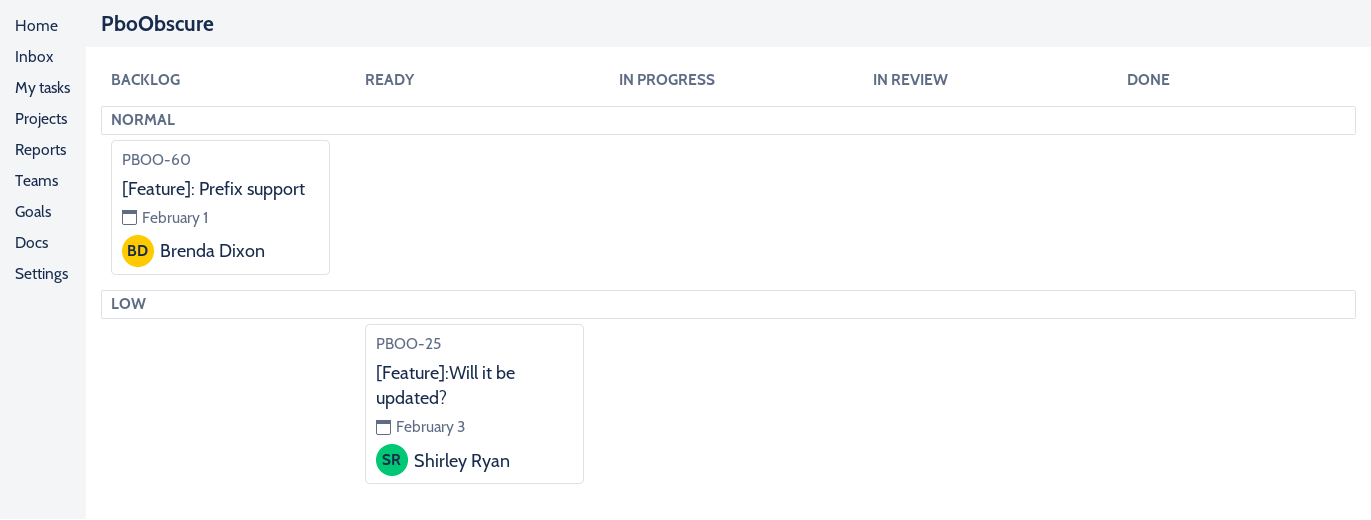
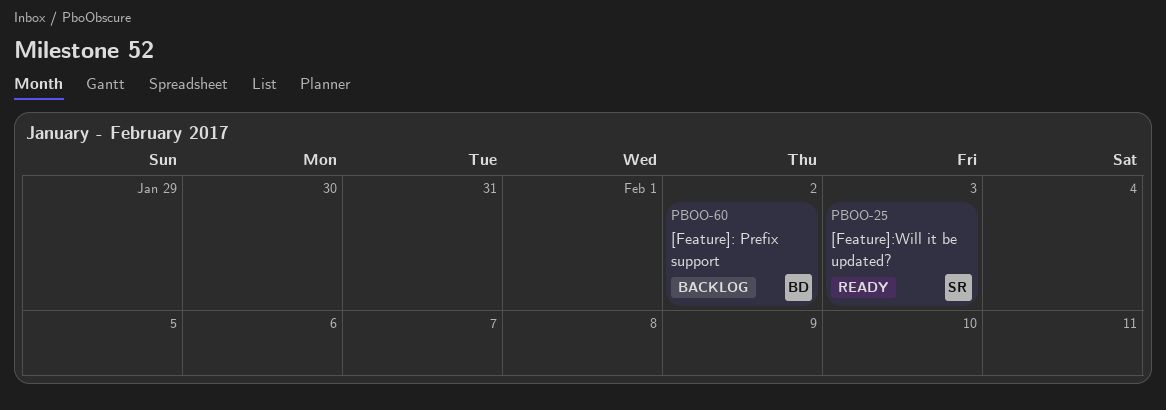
PBOO-60, due: Feb 1 -> Feb 2

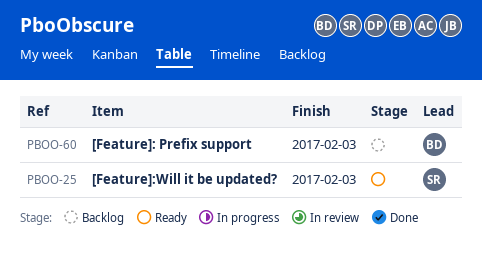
PBOO-60, due: Feb 2 -> Feb 3

